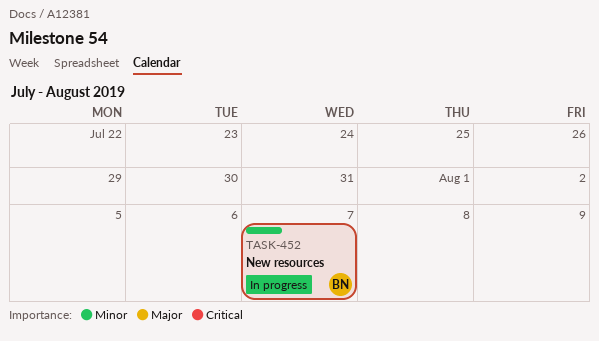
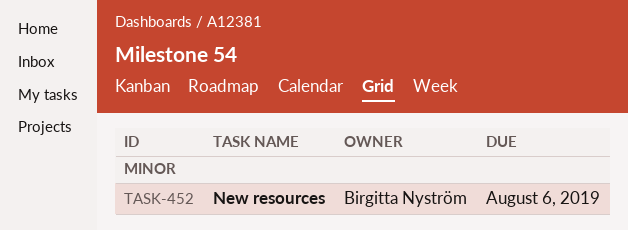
TASK-452, due: Aug 7 -> Aug 6

